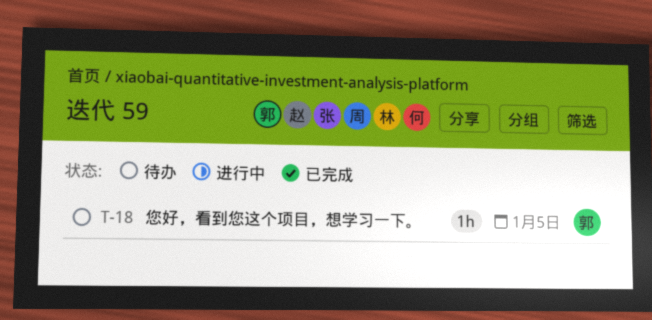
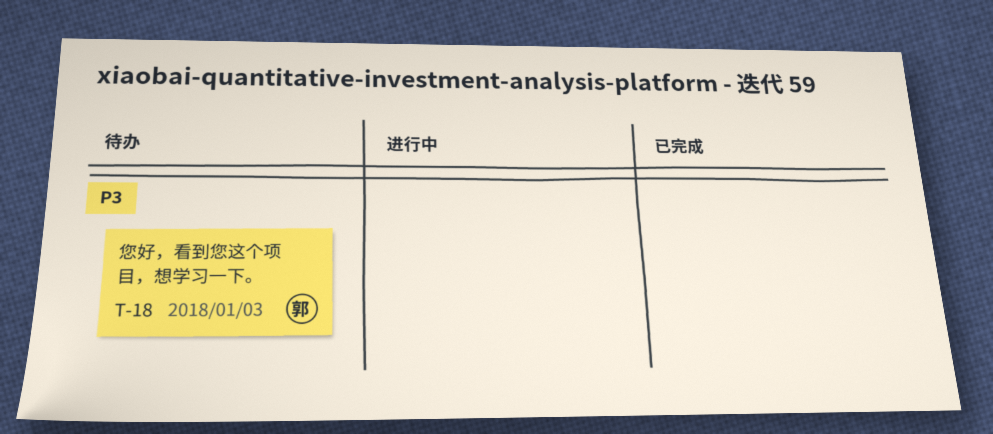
T-18, due: Jan 5 -> Jan 3

